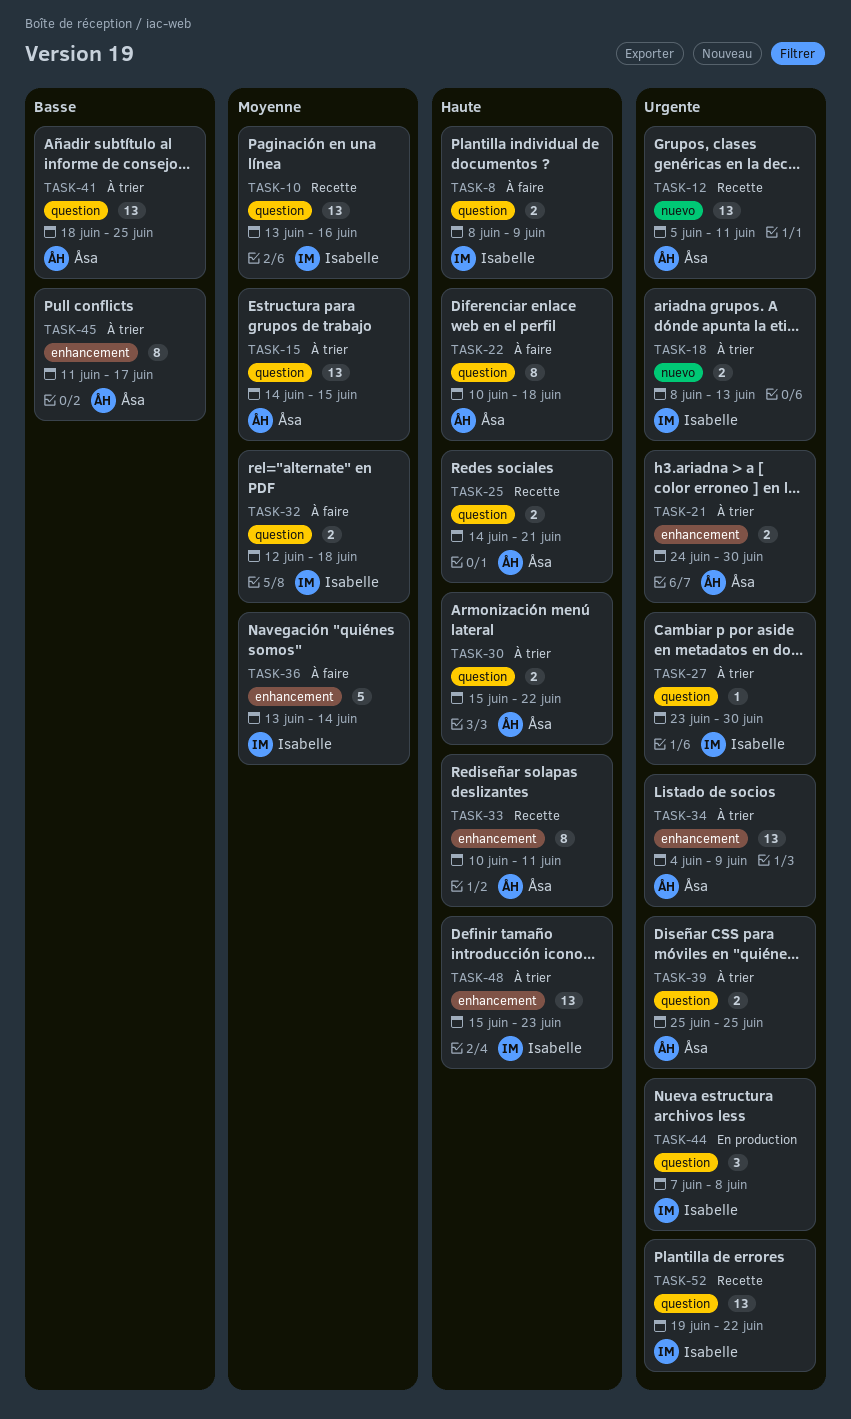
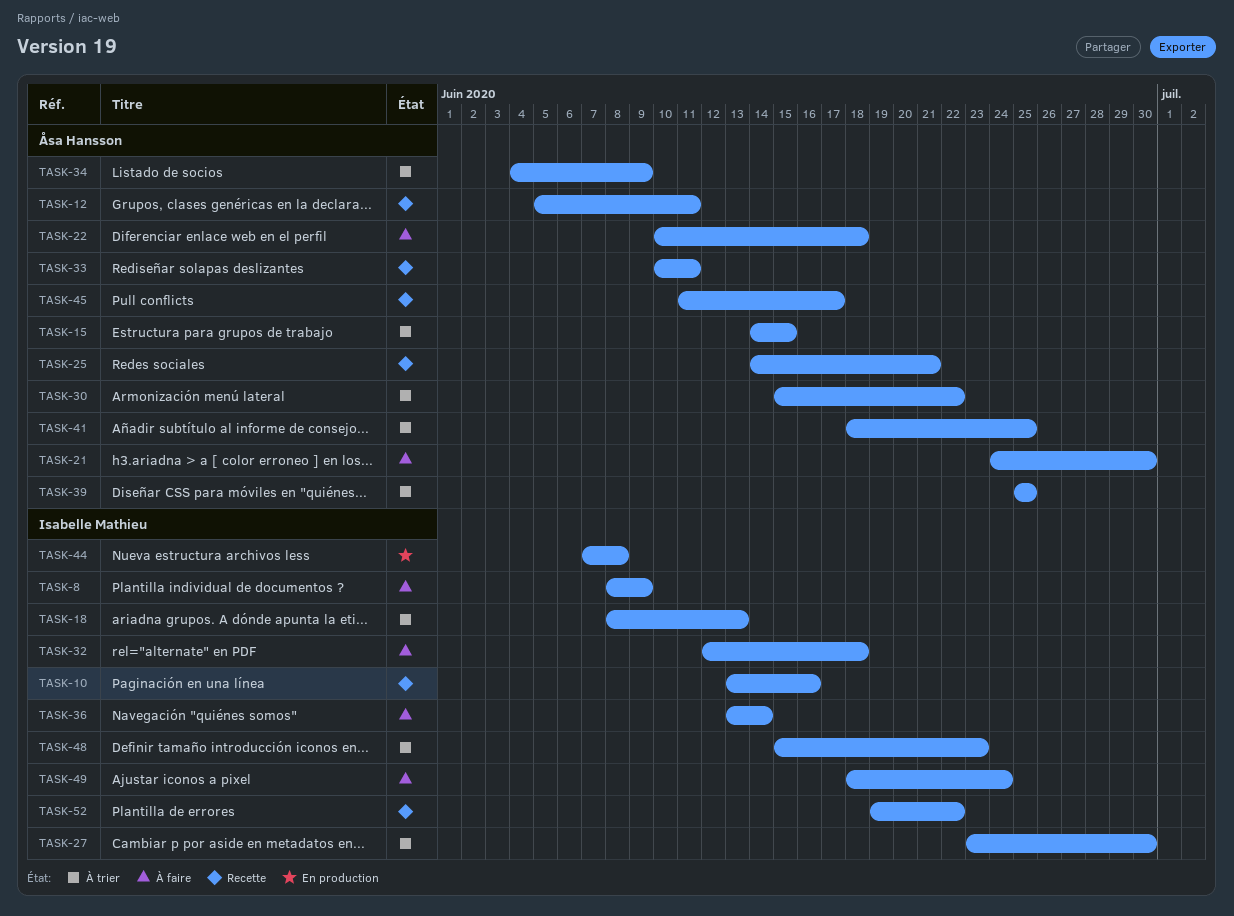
TASK-21, status: À trier -> À faire
TASK-45, status: À trier -> Recette
TASK-49: none -> present

